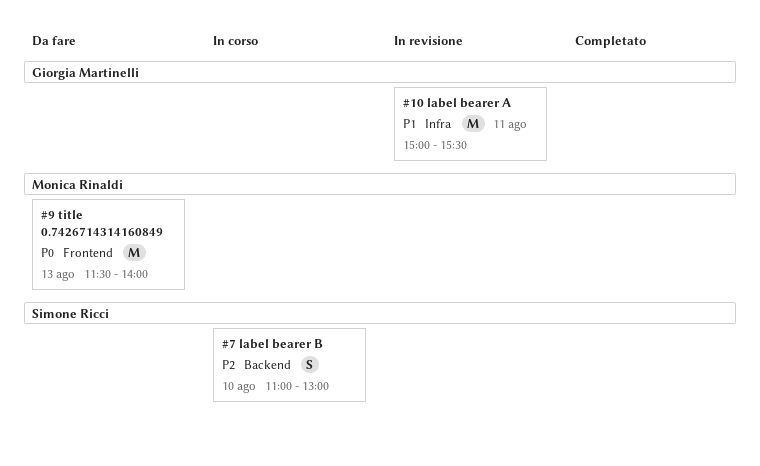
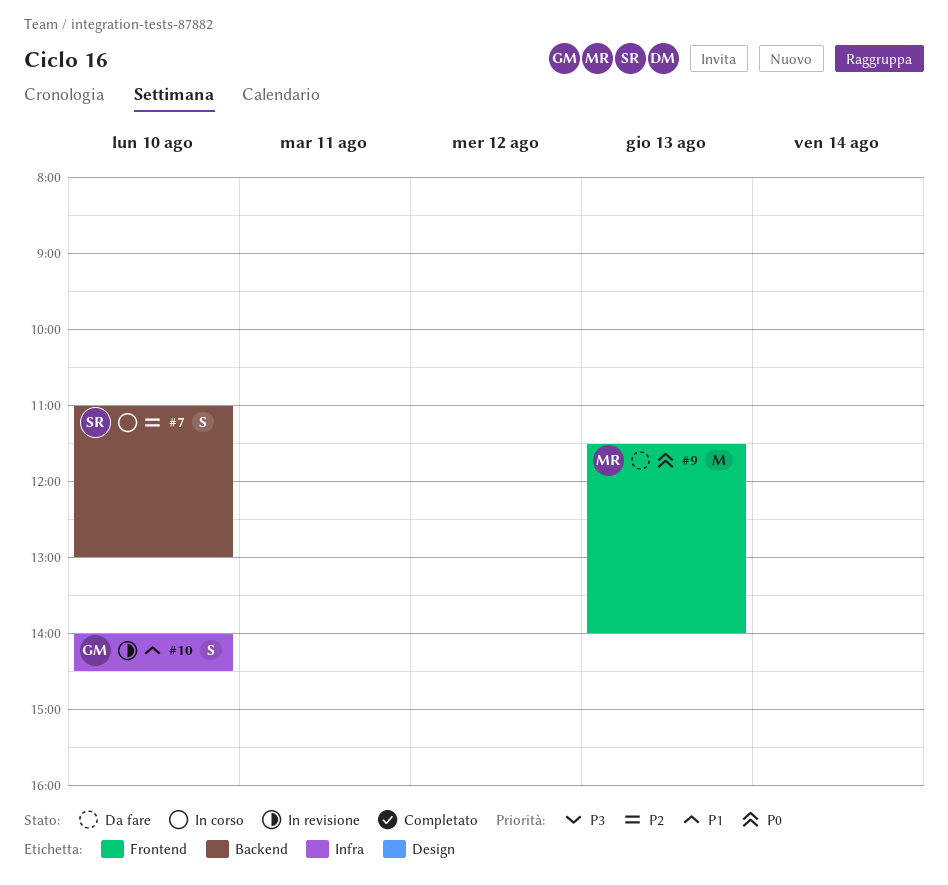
#10, estimate: M -> S
#10, day: Aug 11 -> Aug 10
#10, begins: 15:00 -> 14:00
#10, ends: 15:30 -> 14:30

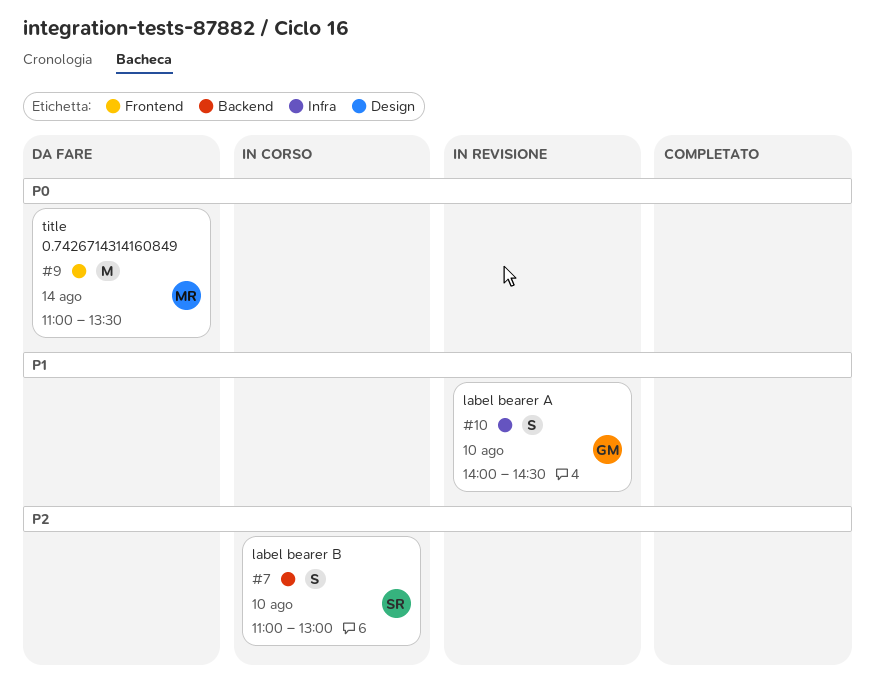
#9, day: Aug 13 -> Aug 14
#9, begins: 11:30 -> 11:00
#9, ends: 14:00 -> 13:30

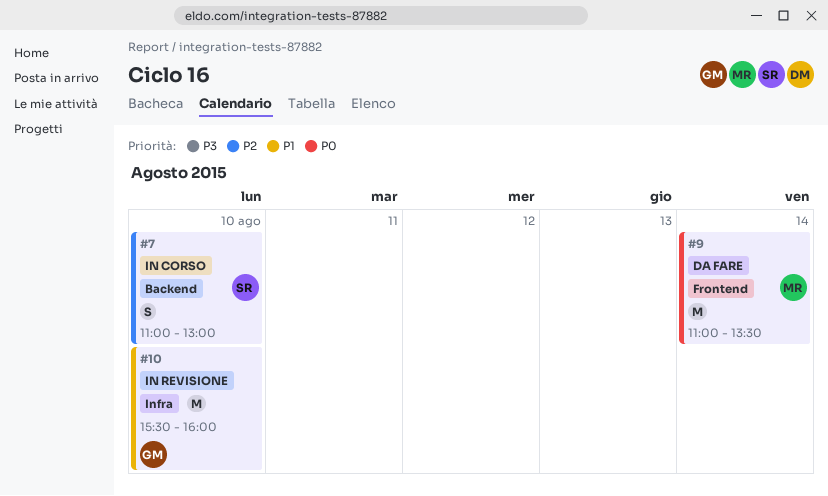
#10, estimate: S -> M
#10, begins: 14:00 -> 15:30
#10, ends: 14:30 -> 16:00

